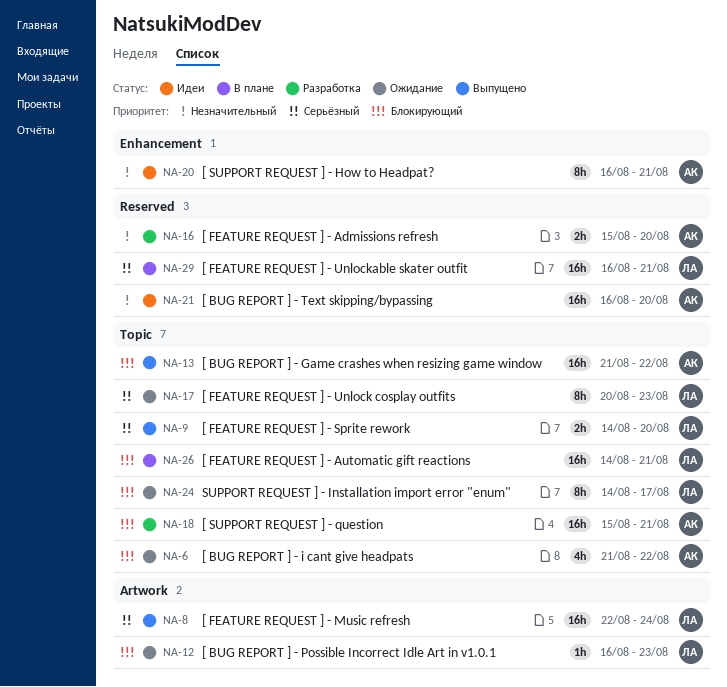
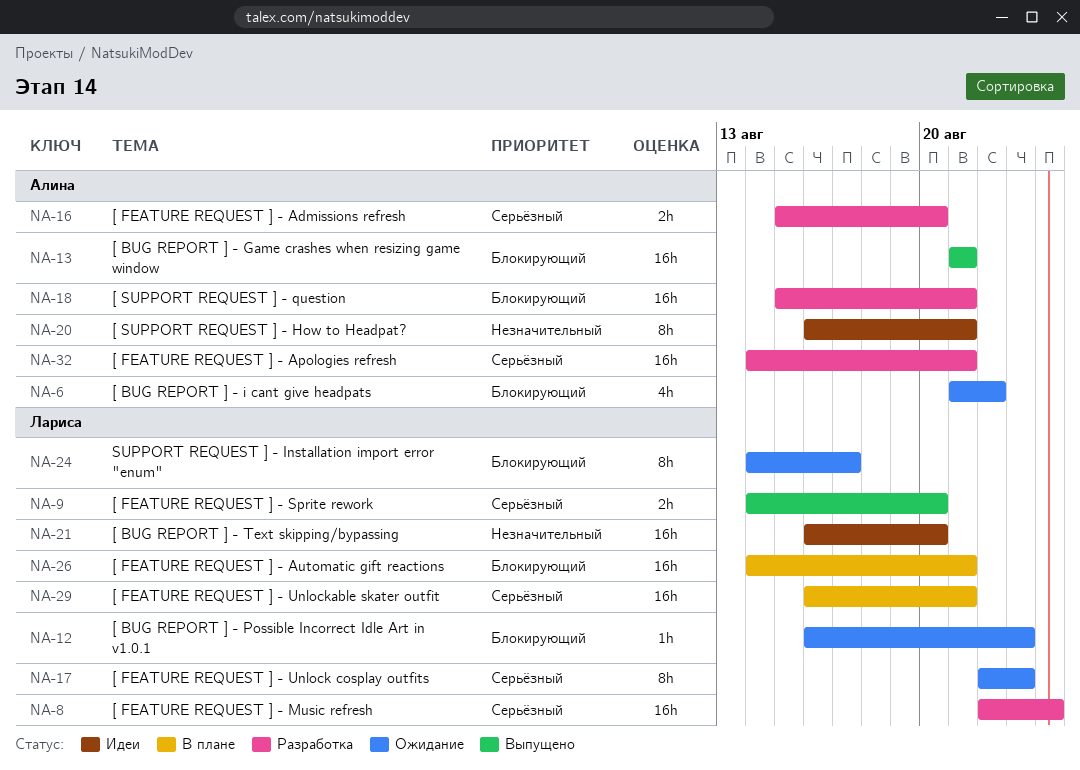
NA-8, status: Выпущено -> Разработка
NA-13, due: Aug 22 -> Aug 21
NA-16, priority: Незначительный -> Серьёзный
NA-17, start: Aug 20 -> Aug 22
NA-21, owner: Алина -> Лариса
NA-32: none -> present

